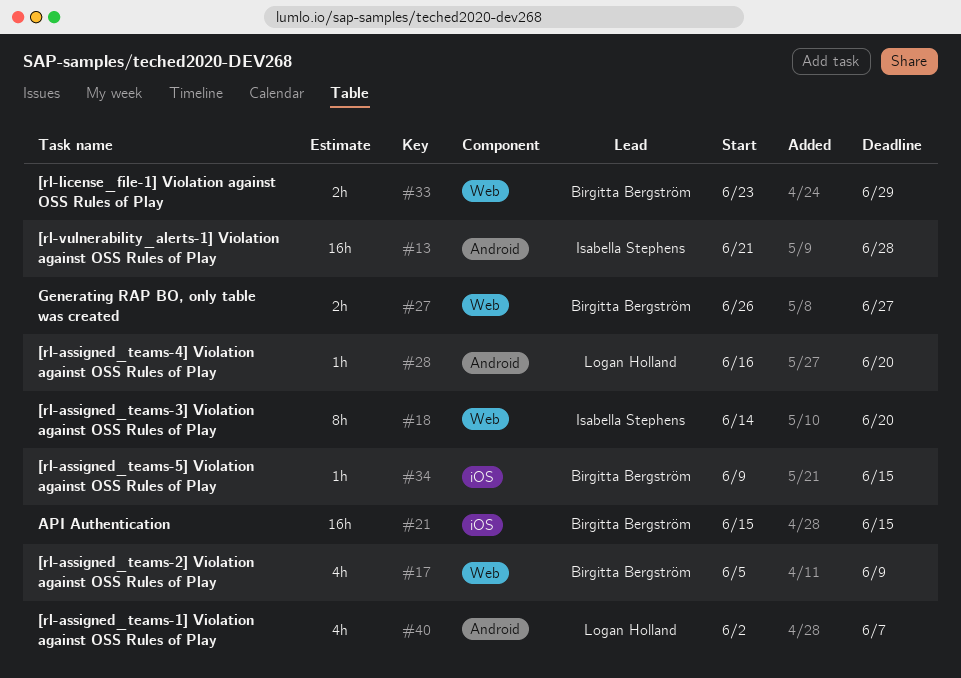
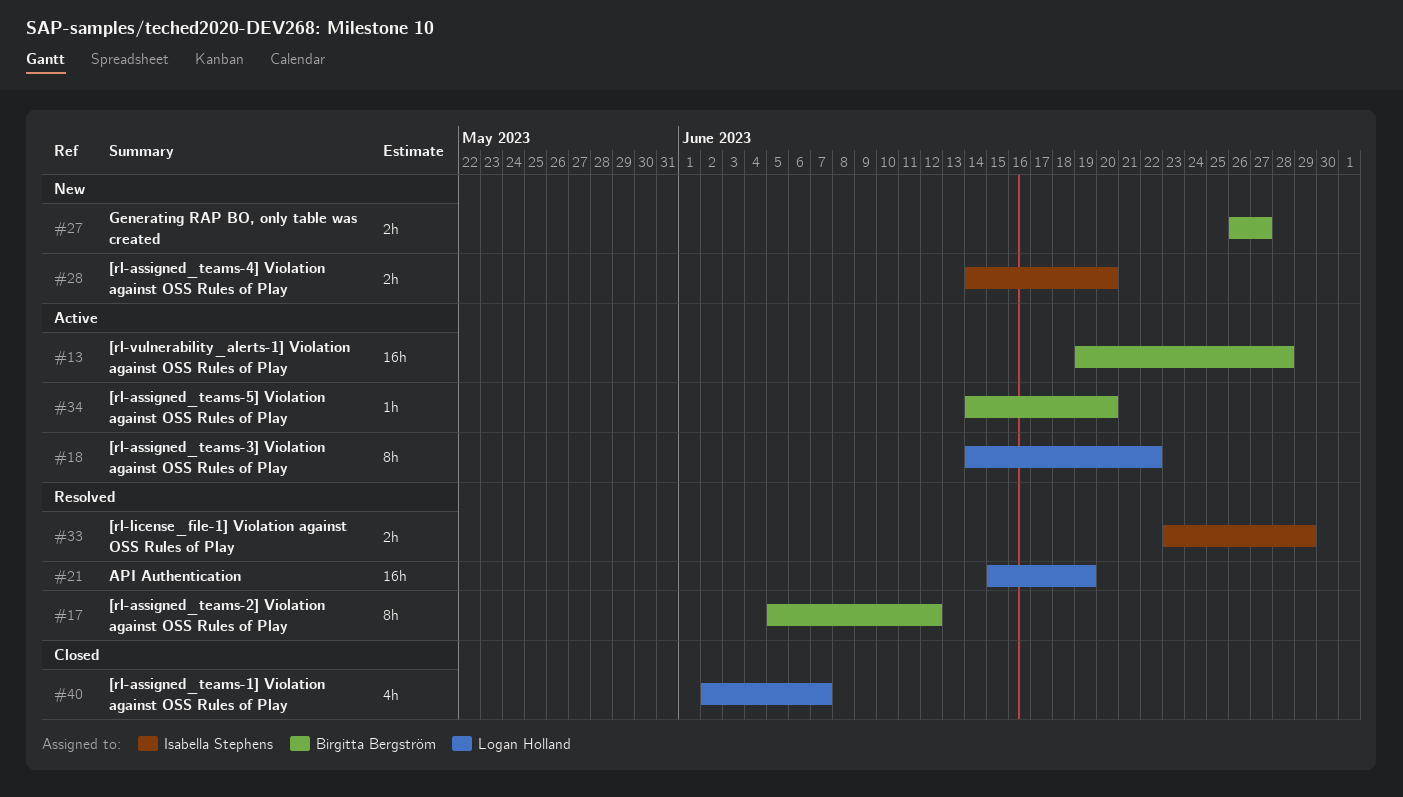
#13, owner: Isabella Stephens -> Birgitta Bergström
#13, start: Jun 21 -> Jun 19
#17, estimate: 4h -> 8h
#17, due: Jun 9 -> Jun 12
#18, owner: Isabella Stephens -> Logan Holland
#18, due: Jun 20 -> Jun 22
#21, owner: Birgitta Bergström -> Logan Holland
#21, due: Jun 15 -> Jun 19
#28, owner: Logan Holland -> Isabella Stephens
#28, estimate: 1h -> 2h
#28, start: Jun 16 -> Jun 14
#33, owner: Birgitta Bergström -> Isabella Stephens
#34, start: Jun 9 -> Jun 14
#34, due: Jun 15 -> Jun 20

